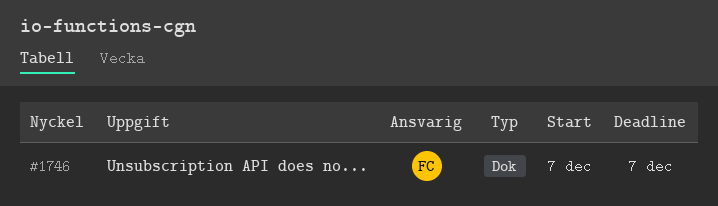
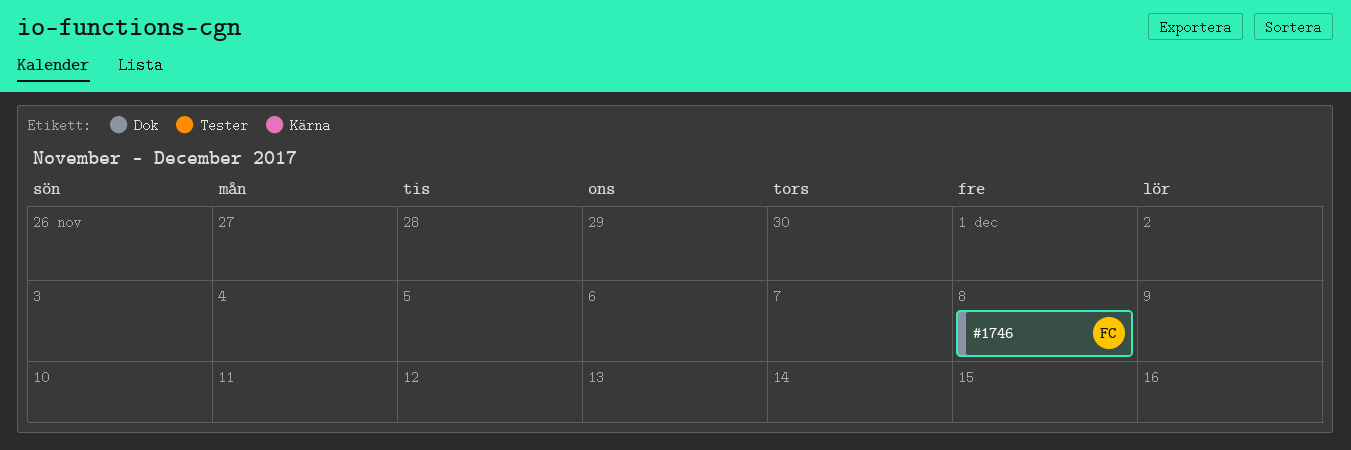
#1746, due: Dec 7 -> Dec 8

